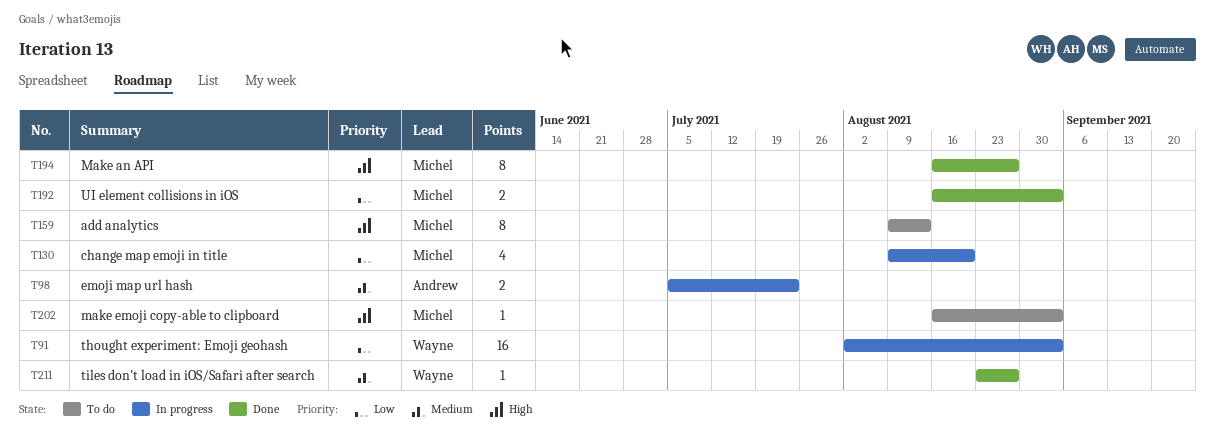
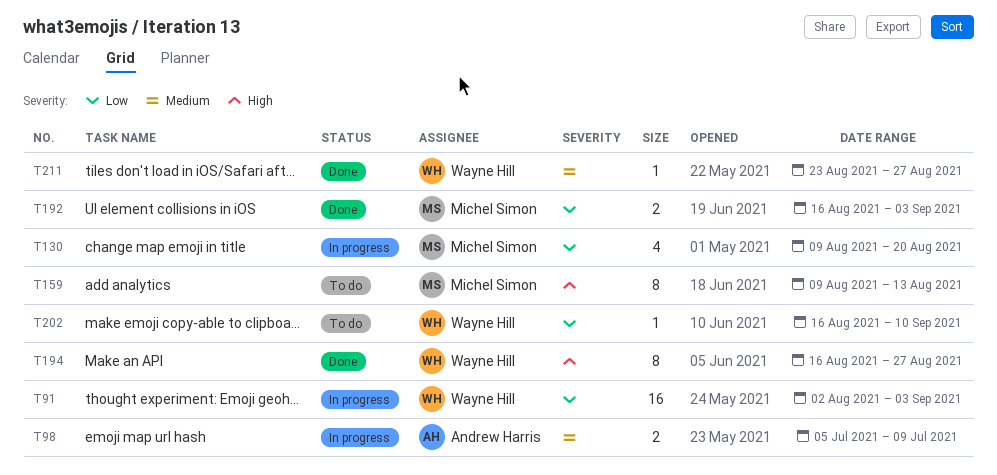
T98, due: Jul 23 -> Jul 9
T194, owner: Michel Simon -> Wayne Hill
T202, owner: Michel Simon -> Wayne Hill
T202, priority: High -> Low
T202, due: Sep 3 -> Sep 10

